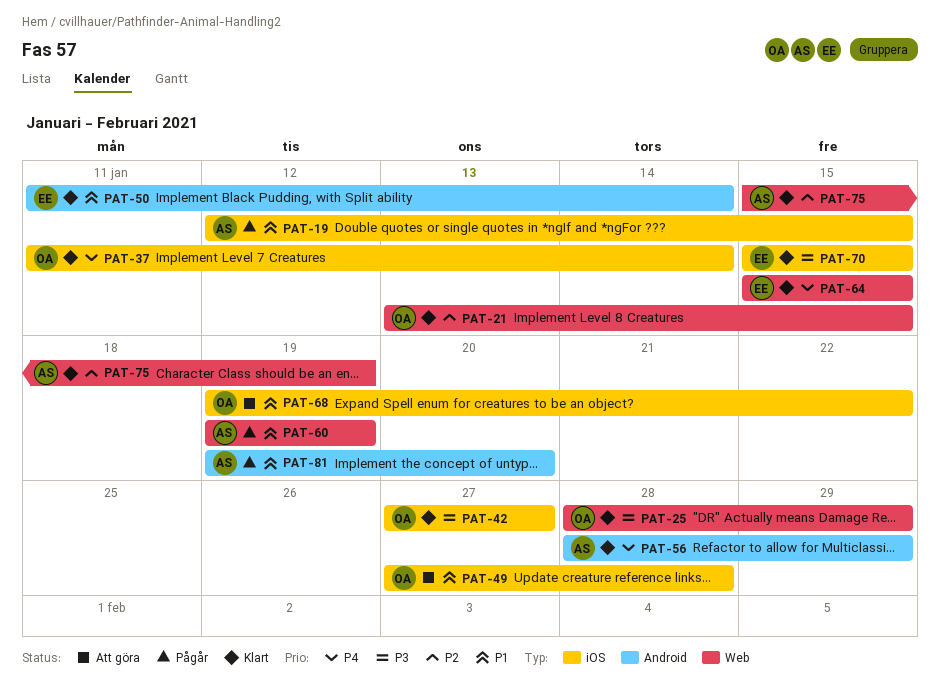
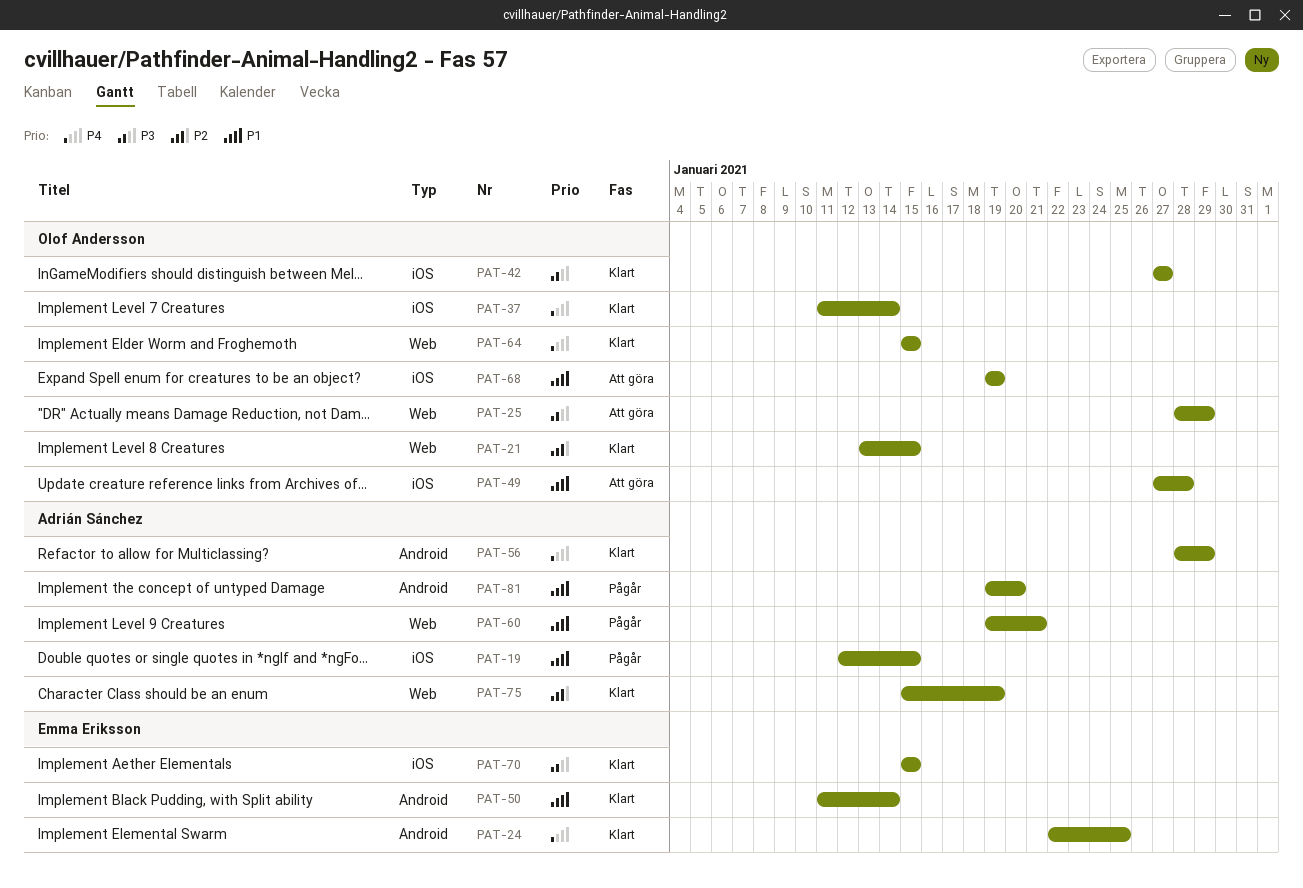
PAT-24: none -> present
PAT-25, status: Klart -> Att göra
PAT-60, due: Jan 19 -> Jan 21
PAT-64, owner: Emma Eriksson -> Olof Andersson
PAT-68, due: Jan 22 -> Jan 19

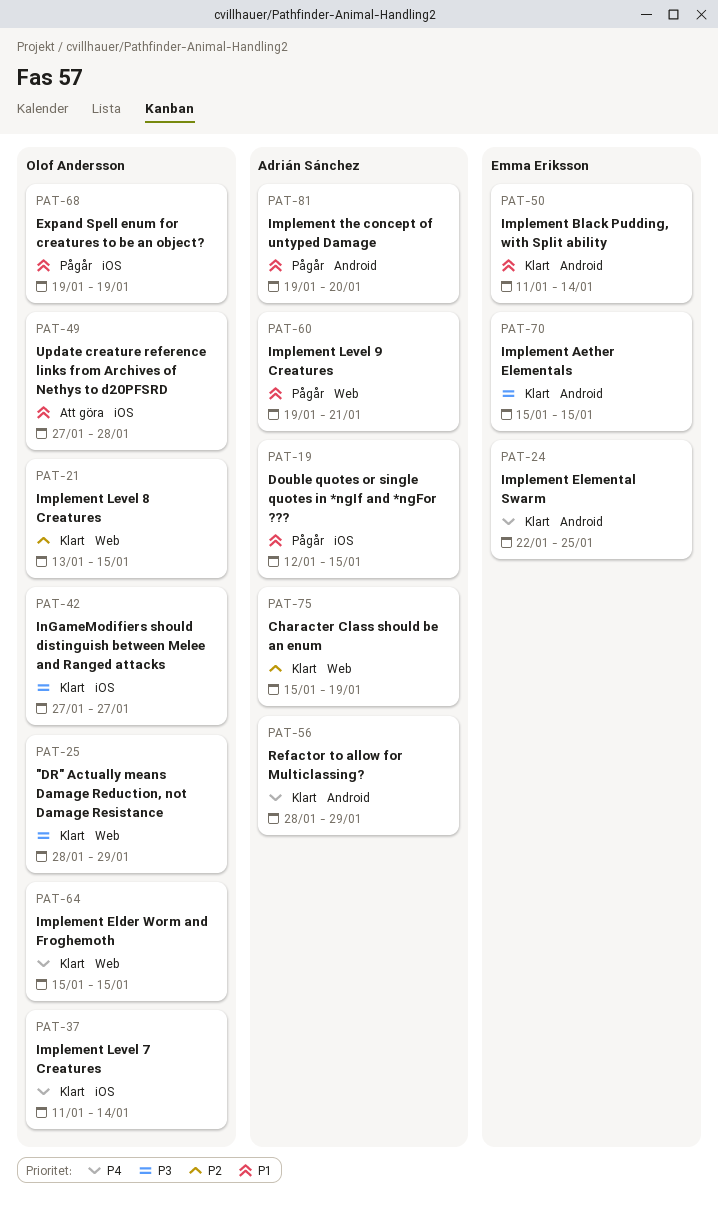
PAT-25, status: Att göra -> Klart
PAT-68, status: Att göra -> Pågår
PAT-70, label: iOS -> Android

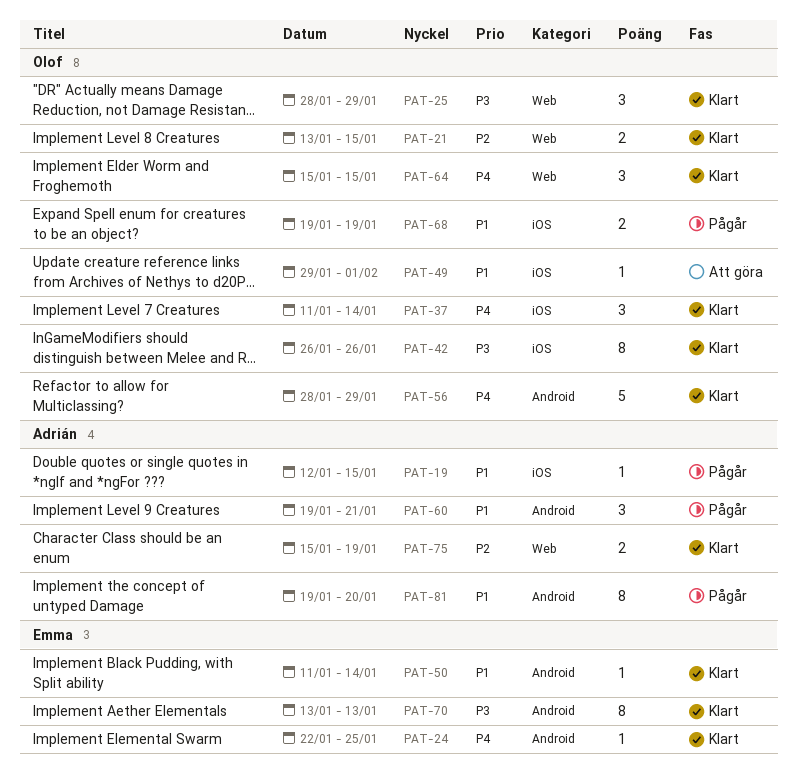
PAT-42, start: Jan 27 -> Jan 26
PAT-42, due: Jan 27 -> Jan 26
PAT-49, start: Jan 27 -> Jan 29
PAT-49, due: Jan 28 -> Feb 1
PAT-56, owner: Adrián Sánchez -> Olof Andersson
PAT-60, label: Web -> Android
PAT-70, start: Jan 15 -> Jan 13
PAT-70, due: Jan 15 -> Jan 13

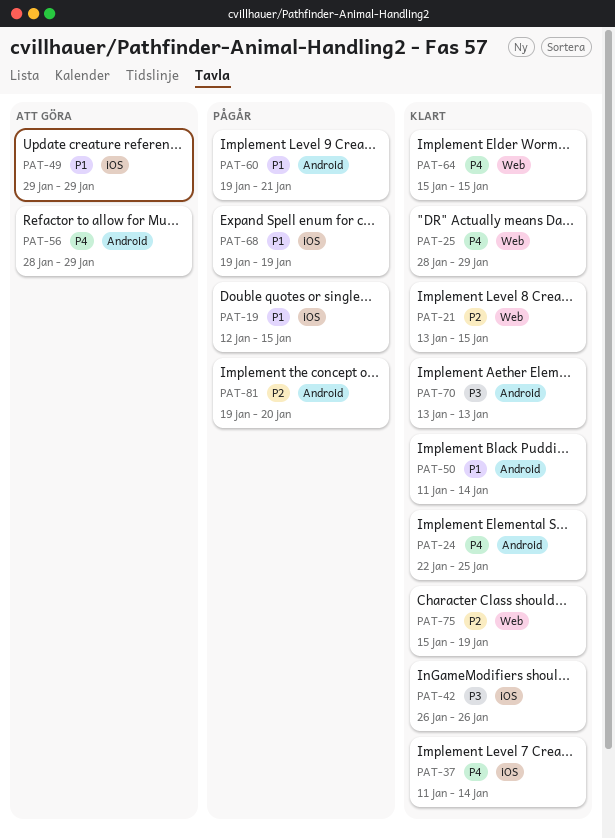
PAT-25, priority: P3 -> P4
PAT-49, due: Feb 1 -> Jan 29
PAT-56, status: Klart -> Att göra
PAT-81, priority: P1 -> P2

